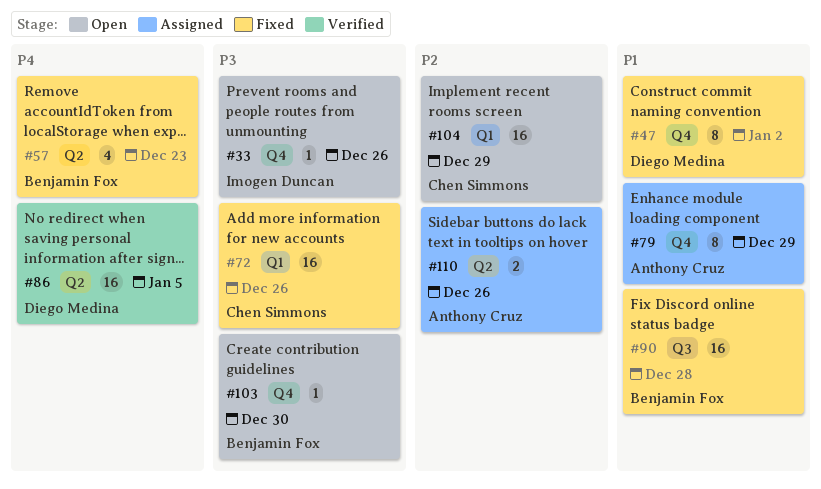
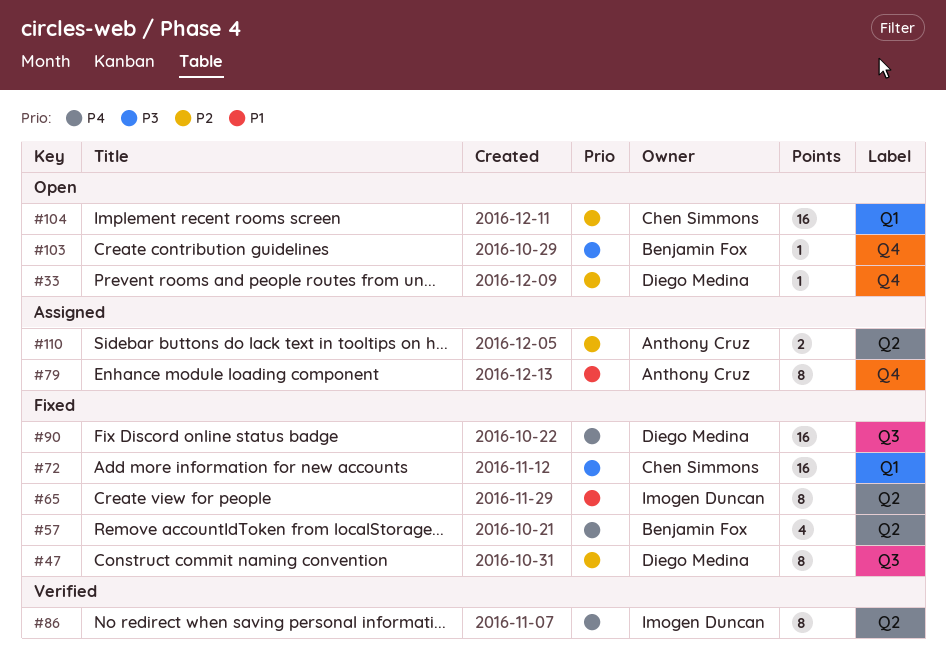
#33, owner: Imogen Duncan -> Diego Medina
#33, priority: P3 -> P2
#47, priority: P1 -> P2
#47, label: Q4 -> Q3
#65: none -> present
#86, owner: Diego Medina -> Imogen Duncan
#86, estimate: 16 -> 8
#90, owner: Benjamin Fox -> Diego Medina
#90, priority: P1 -> P4

